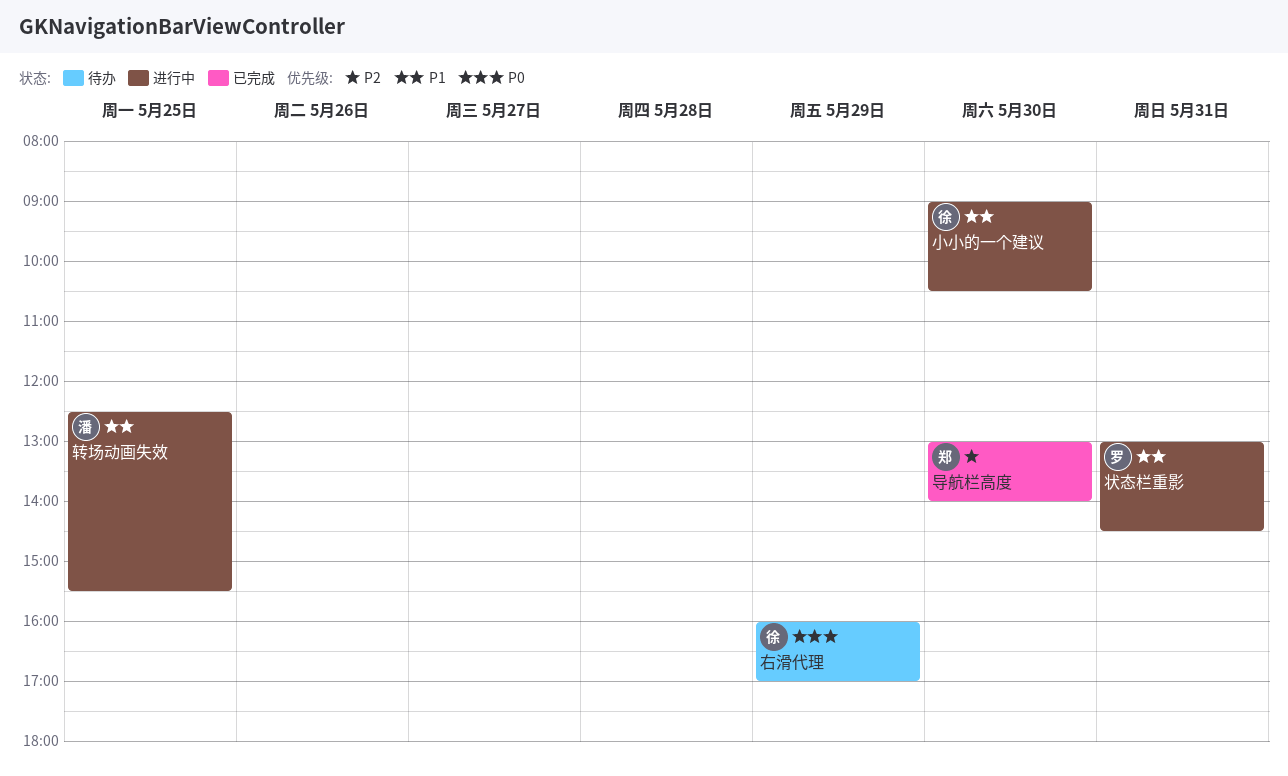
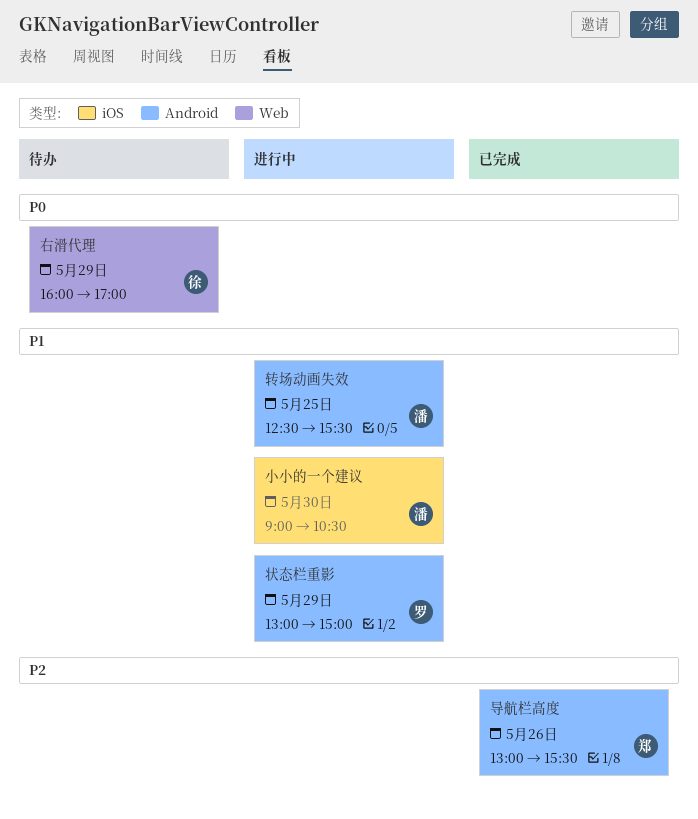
导航栏高度, day: May 30 -> May 26
导航栏高度, ends: 14:00 -> 15:30
小小的一个建议, owner: 徐 -> 潘
状态栏重影, day: May 31 -> May 29
状态栏重影, ends: 14:30 -> 15:00

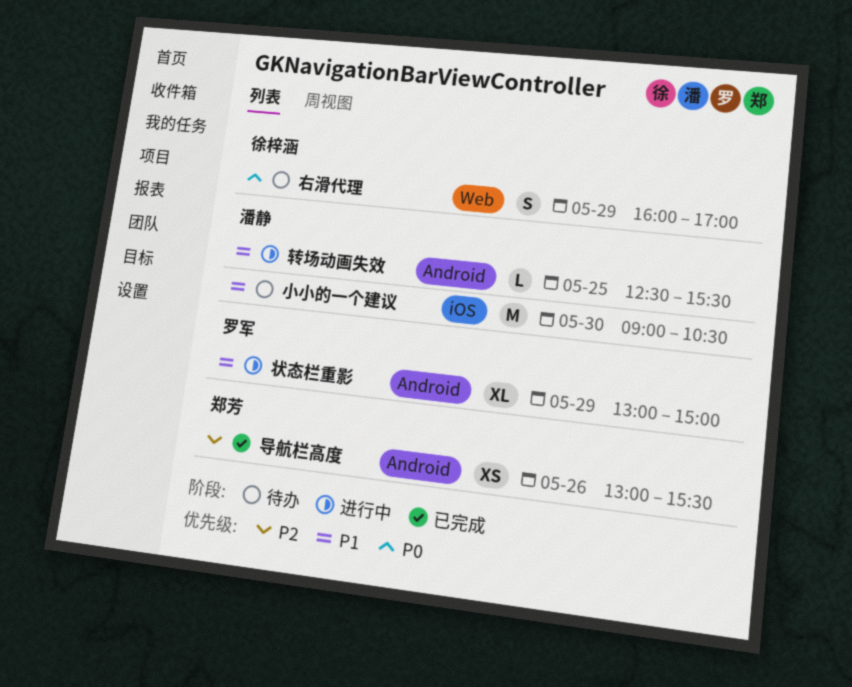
小小的一个建议, status: 进行中 -> 待办

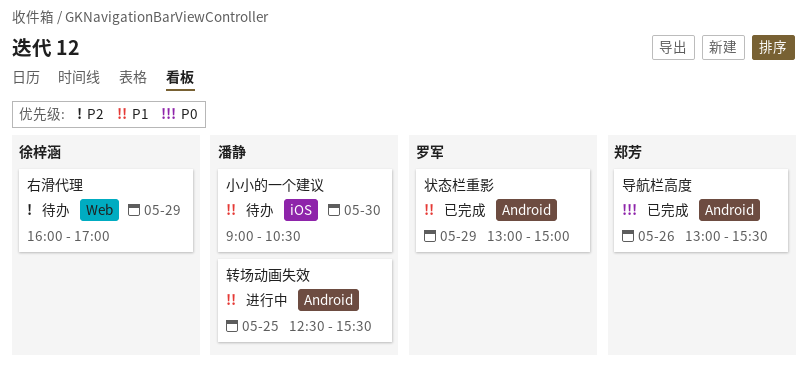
右滑代理, priority: P0 -> P2
导航栏高度, priority: P2 -> P0
状态栏重影, status: 进行中 -> 已完成

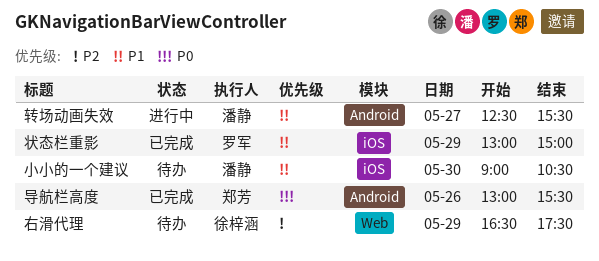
右滑代理, begins: 16:00 -> 16:30
右滑代理, ends: 17:00 -> 17:30
状态栏重影, label: Android -> iOS
转场动画失效, day: May 25 -> May 27

